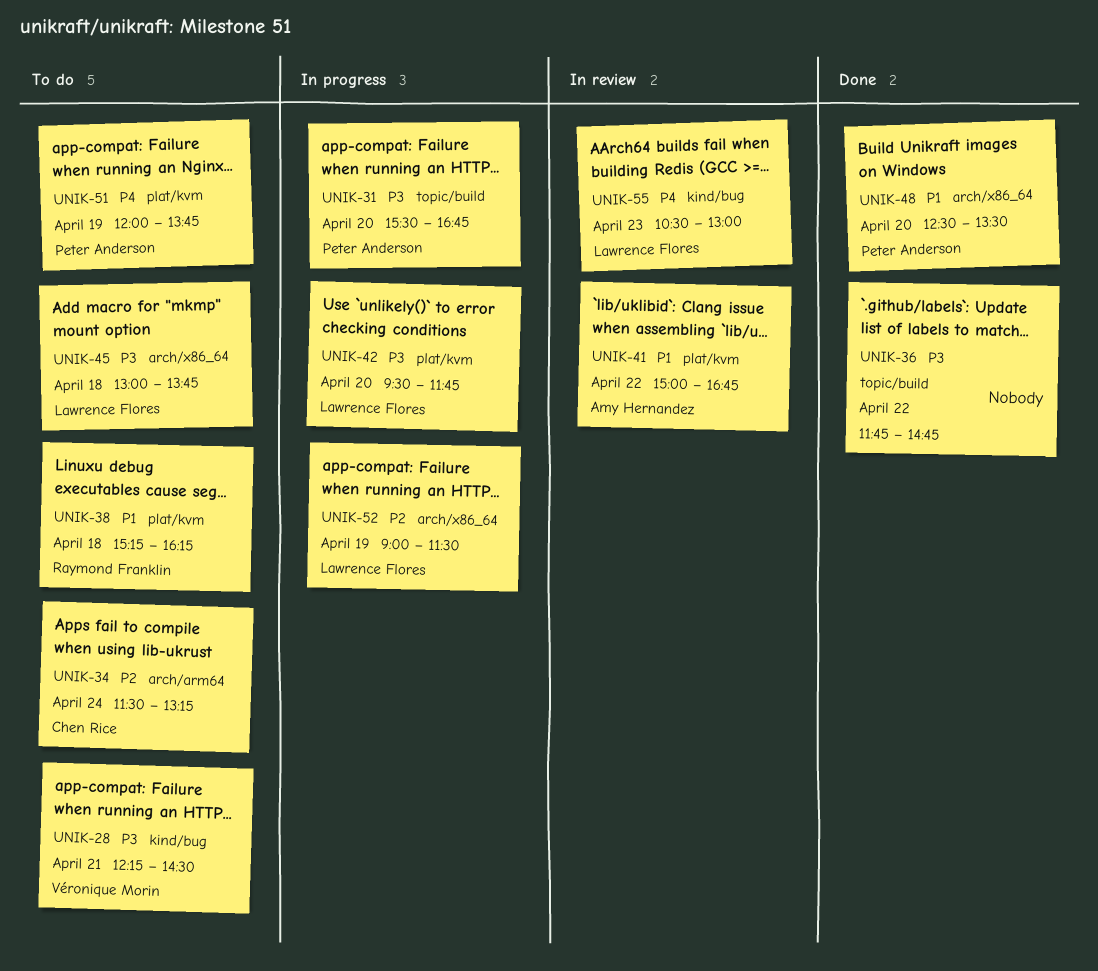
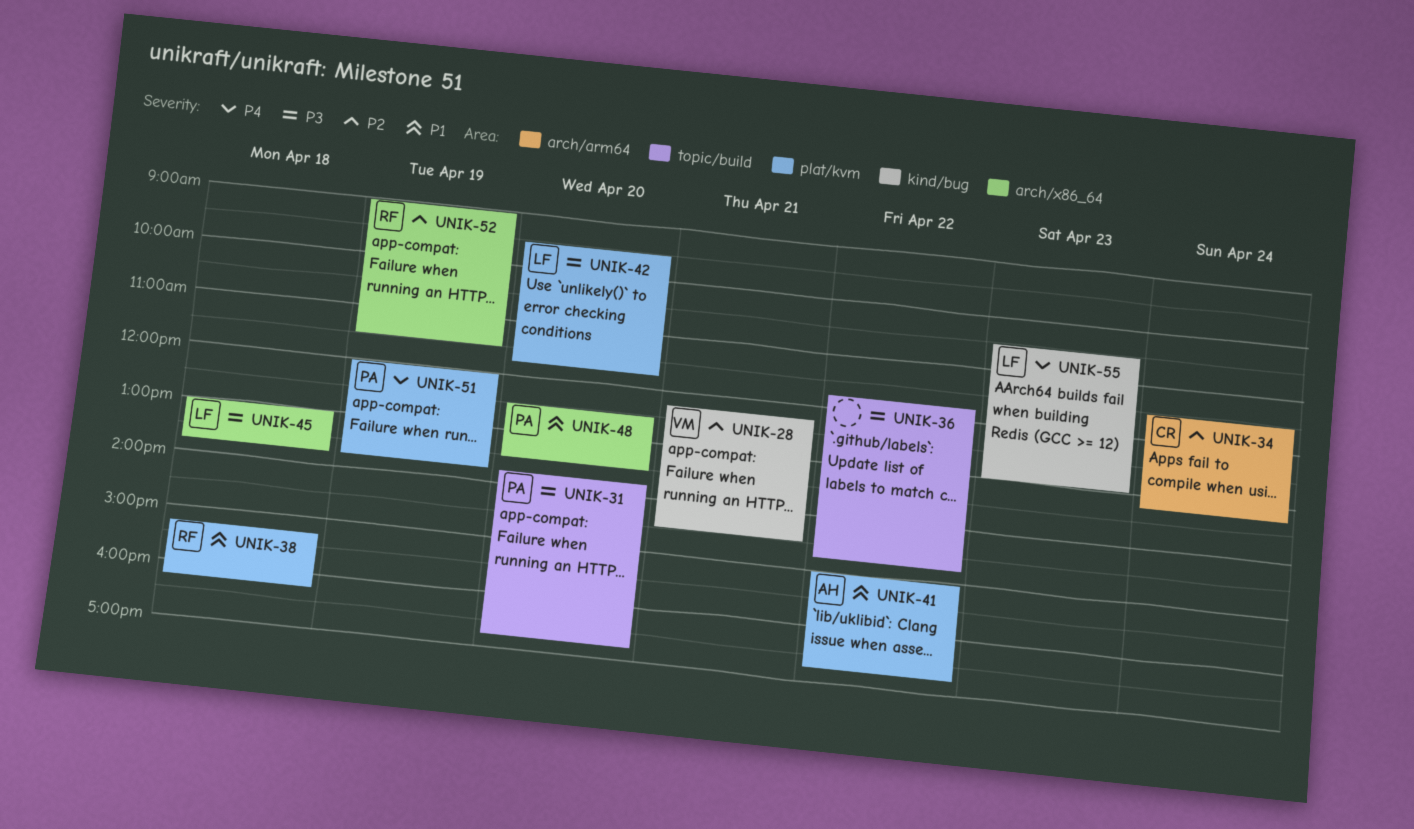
UNIK-28, priority: P3 -> P2
UNIK-31, begins: 15:30 -> 13:45
UNIK-52, owner: Lawrence Flores -> Raymond Franklin

